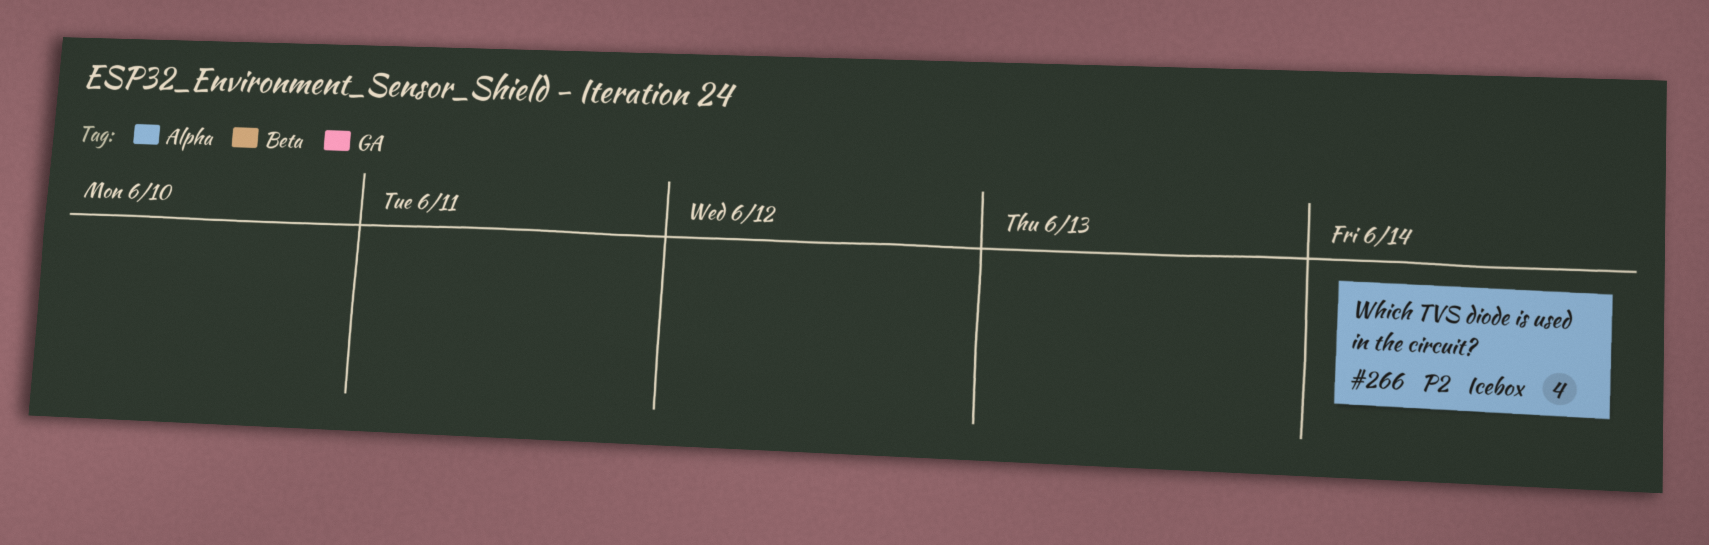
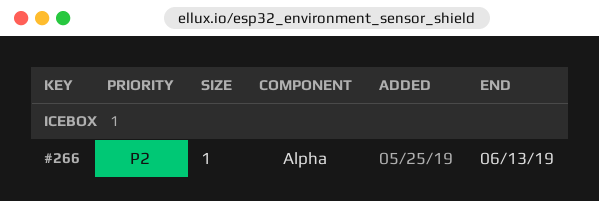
#266, estimate: 4 -> 1
#266, due: Jun 14 -> Jun 13

